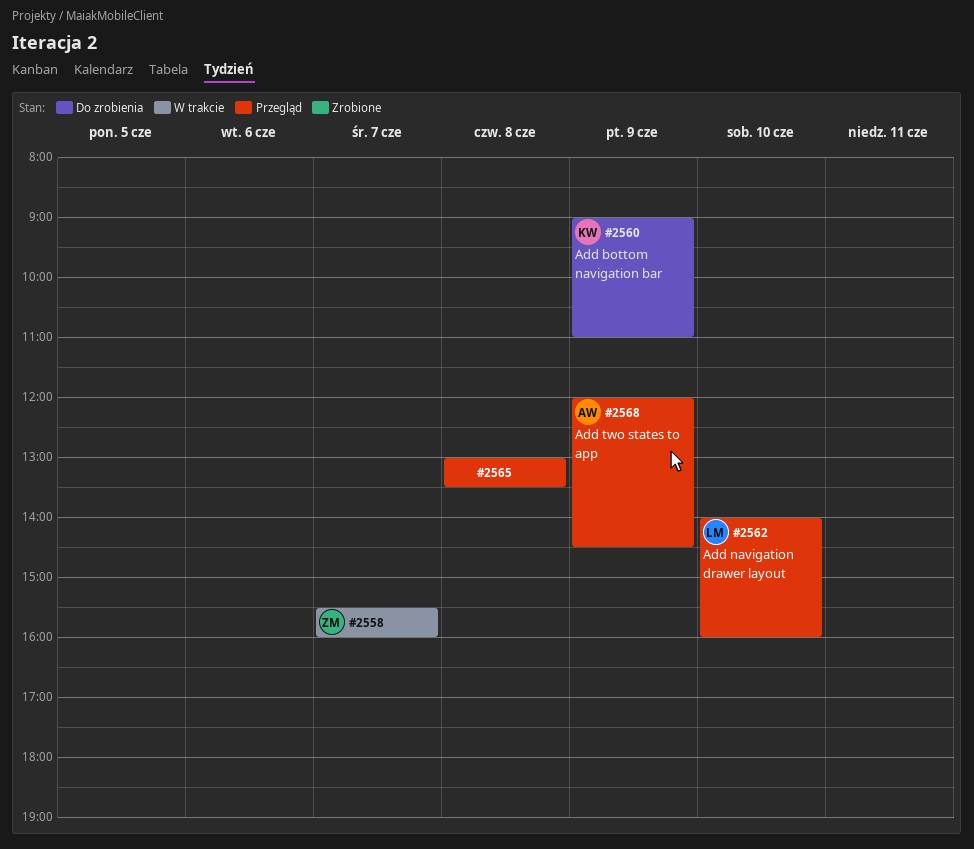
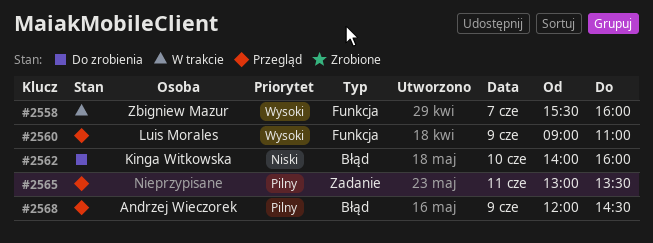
#2560, status: Do zrobienia -> Przegląd
#2560, owner: Kinga Witkowska -> Luis Morales
#2562, status: Przegląd -> Do zrobienia
#2562, owner: Luis Morales -> Kinga Witkowska
#2565, day: Jun 8 -> Jun 11

